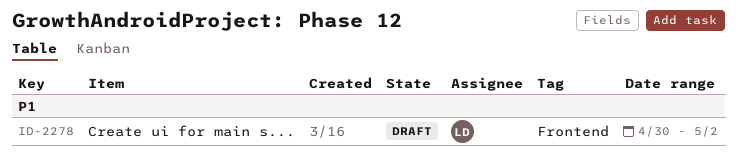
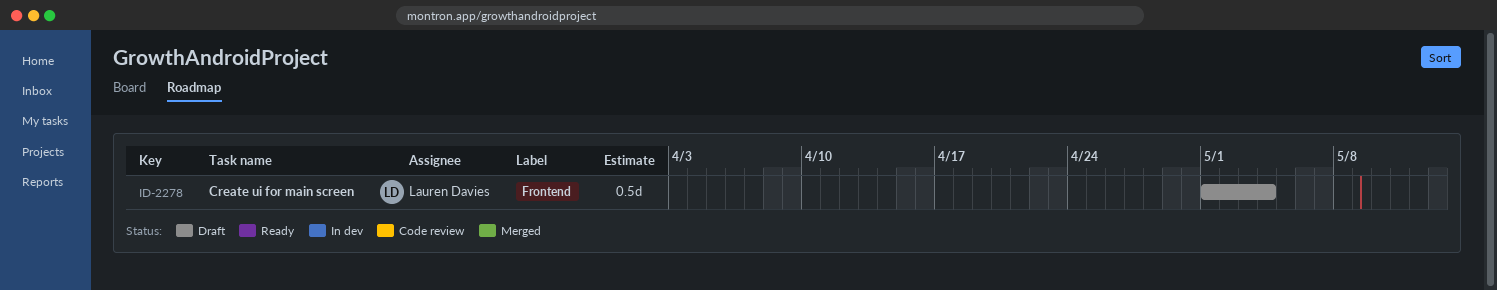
ID-2278, start: Apr 30 -> May 1
ID-2278, due: May 2 -> May 4

